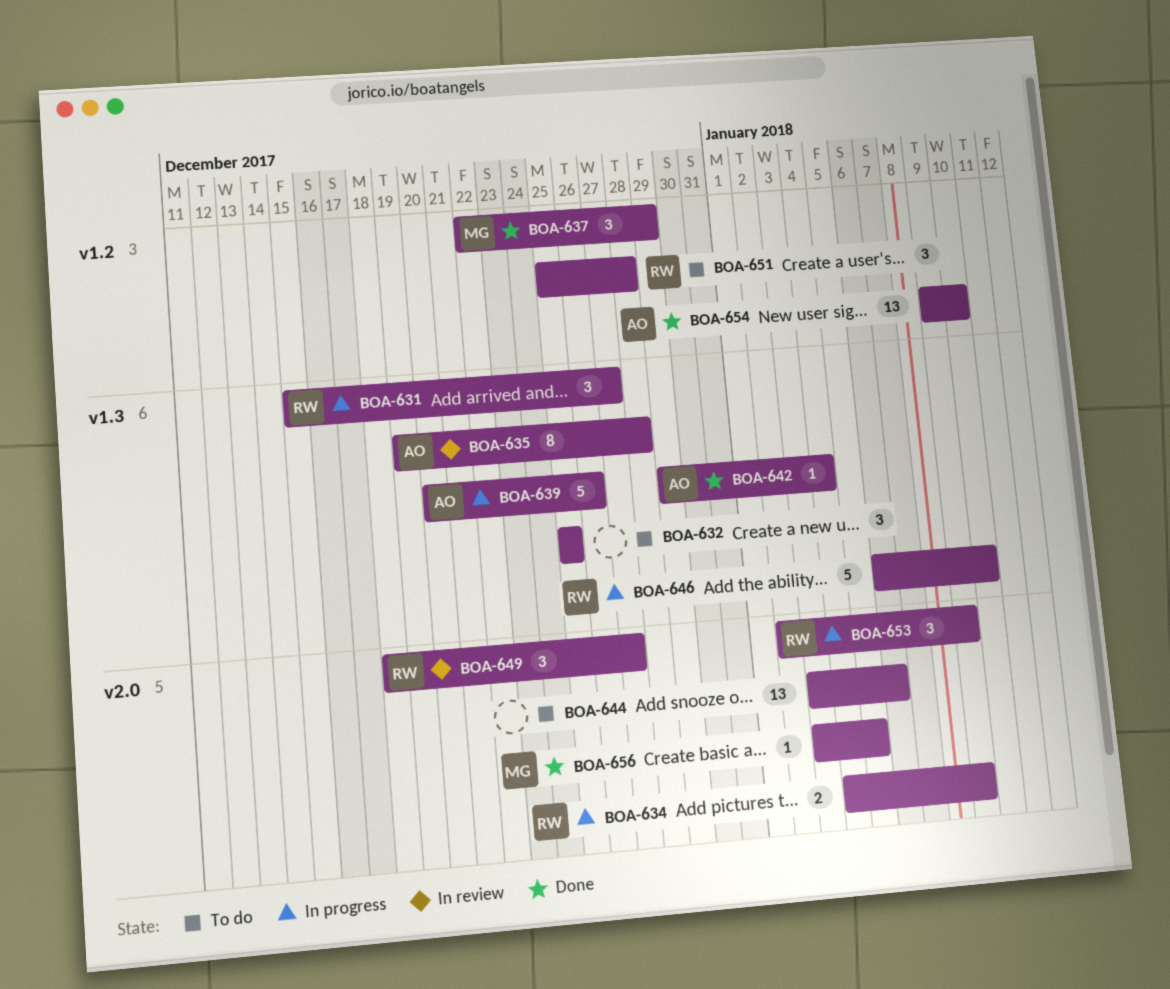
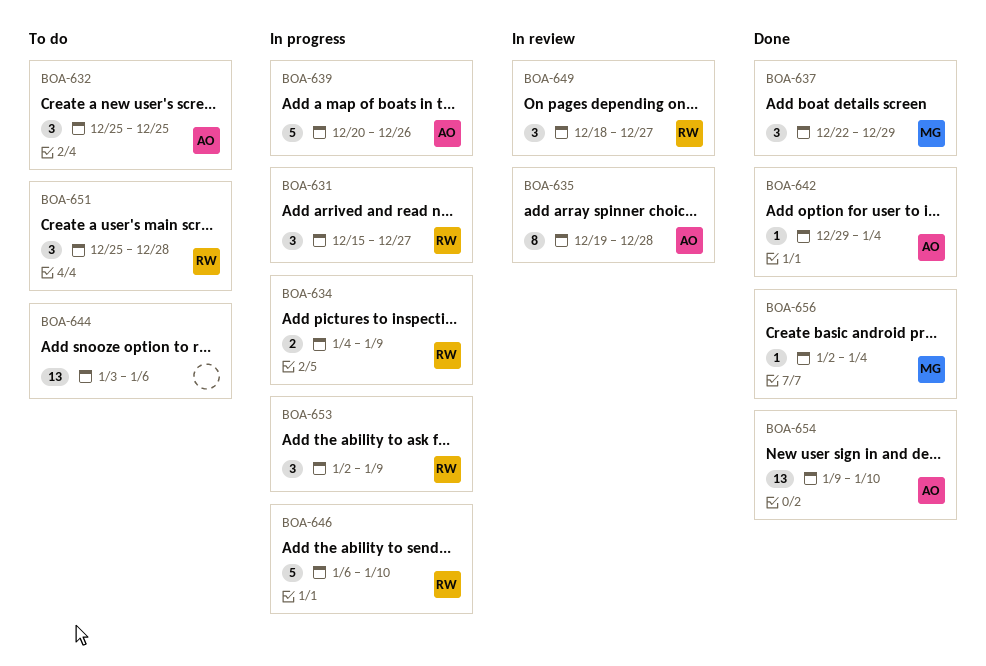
BOA-632, owner: none -> AO
BOA-656, start: Jan 3 -> Jan 2
BOA-656, due: Jan 5 -> Jan 4

